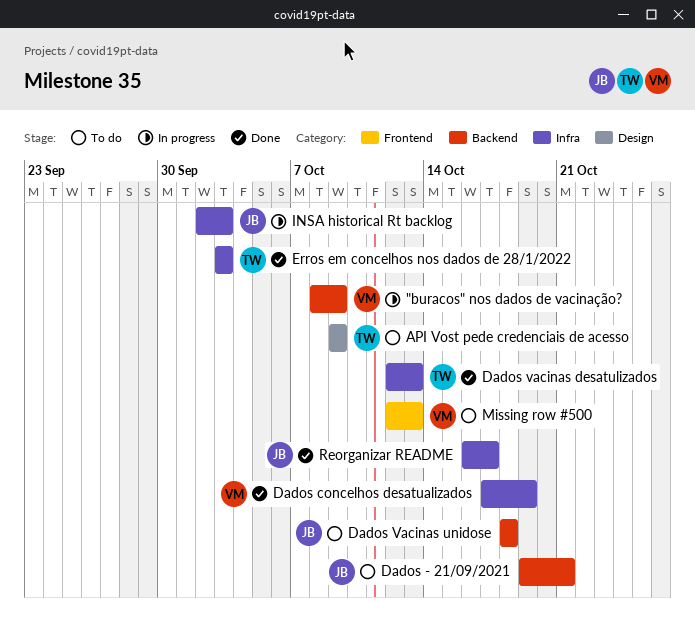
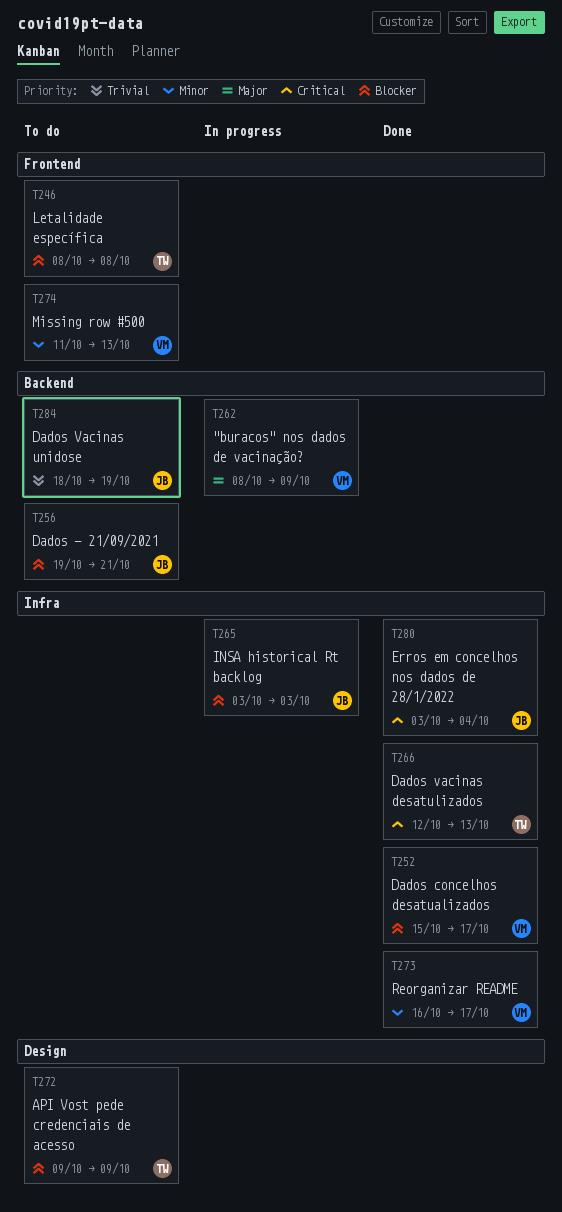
Dados concelhos desatualizados, start: Oct 17 -> Oct 15
Dados concelhos desatualizados, due: Oct 19 -> Oct 17
Dados Vacinas unidose, due: Oct 18 -> Oct 19
Erros em concelhos nos dados de 28/1/2022, owner: TW -> JB
Erros em concelhos nos dados de 28/1/2022, due: Oct 3 -> Oct 4
INSA historical Rt backlog, start: Oct 2 -> Oct 3
Letalidade específica: none -> present
Missing row #500, start: Oct 12 -> Oct 11
Reorganizar README, owner: JB -> VM

